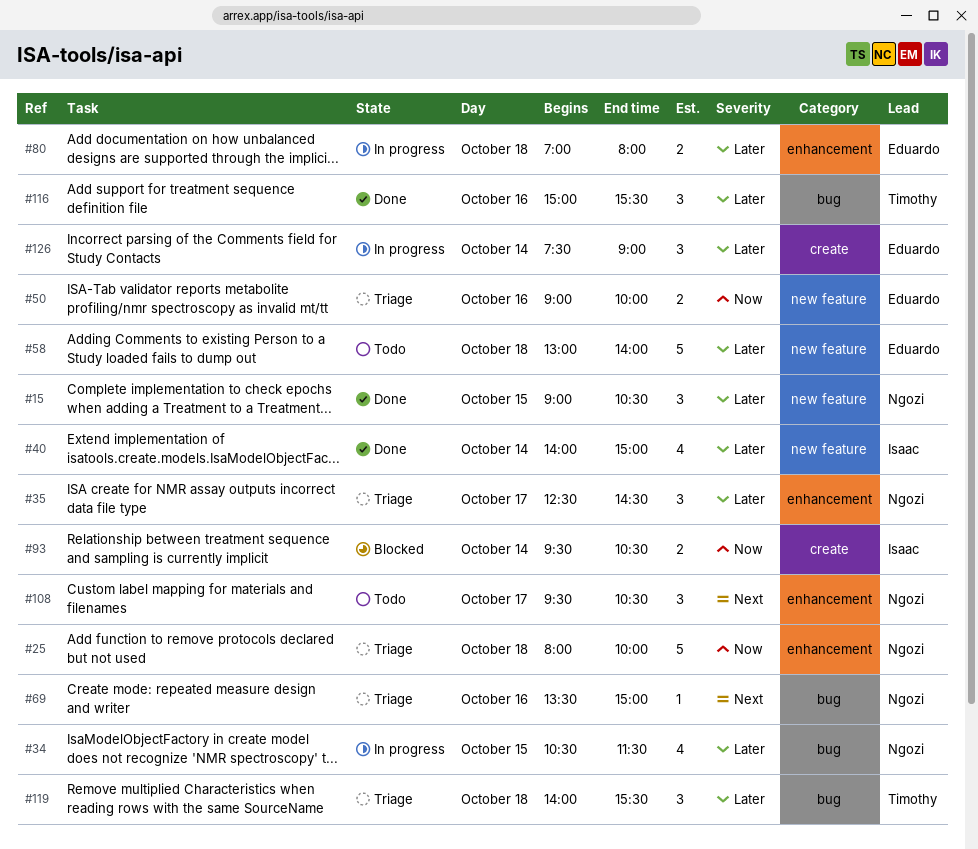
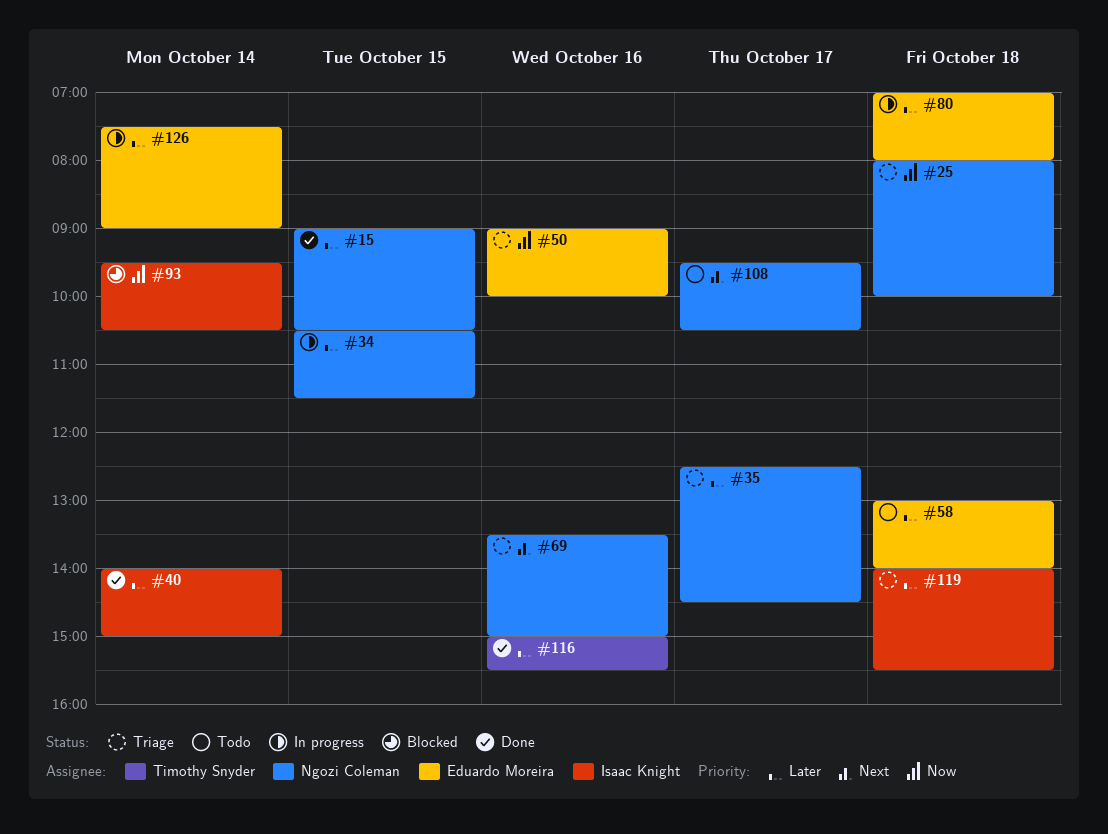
#119, owner: Timothy Snyder -> Isaac Knight

